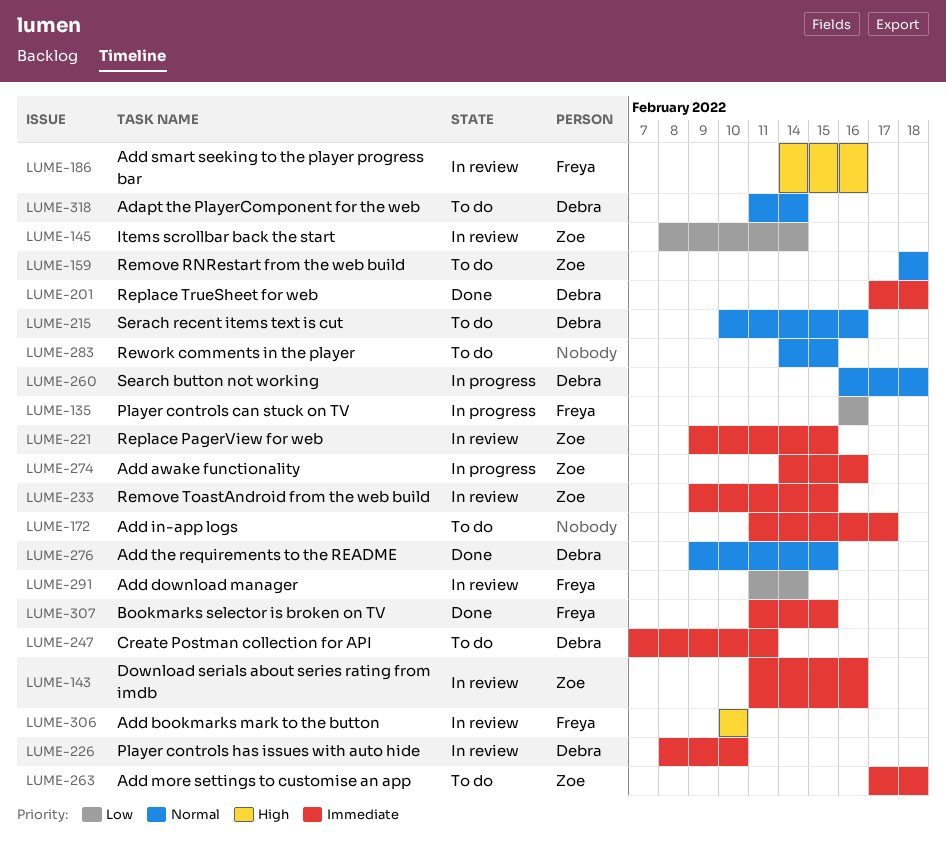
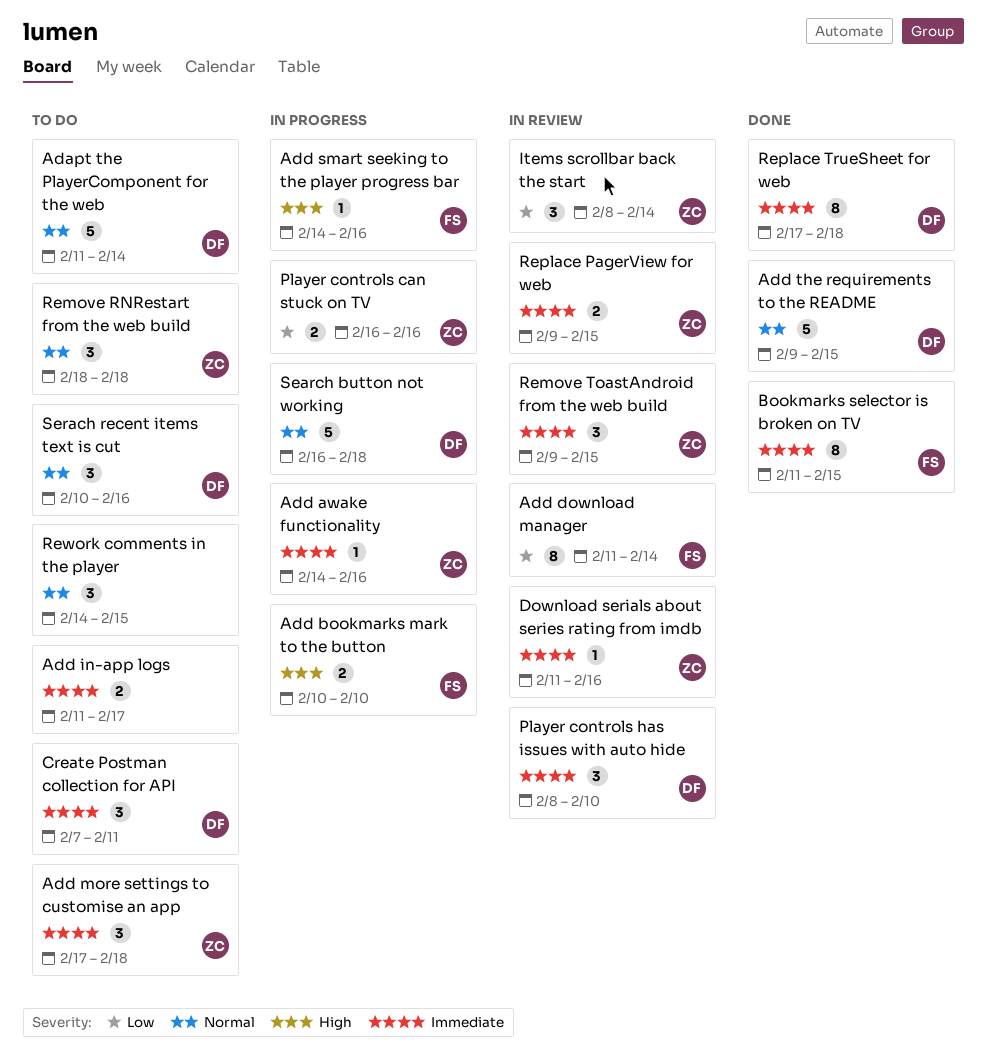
Add bookmarks mark to the button, status: In review -> In progress
Add smart seeking to the player progress bar, status: In review -> In progress
Player controls can stuck on TV, owner: Freya -> Zoe

